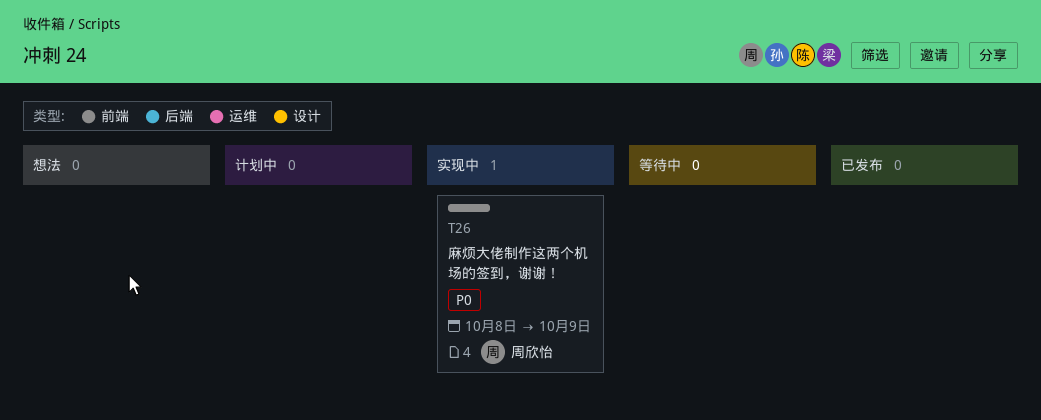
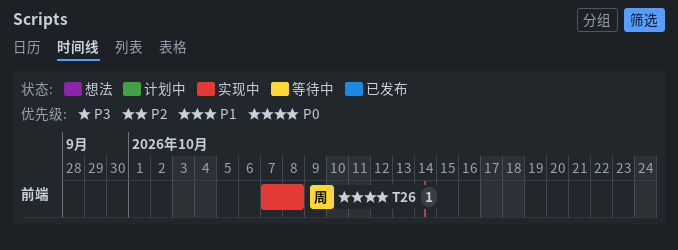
T26, start: Oct 8 -> Oct 7
T26, due: Oct 9 -> Oct 8

